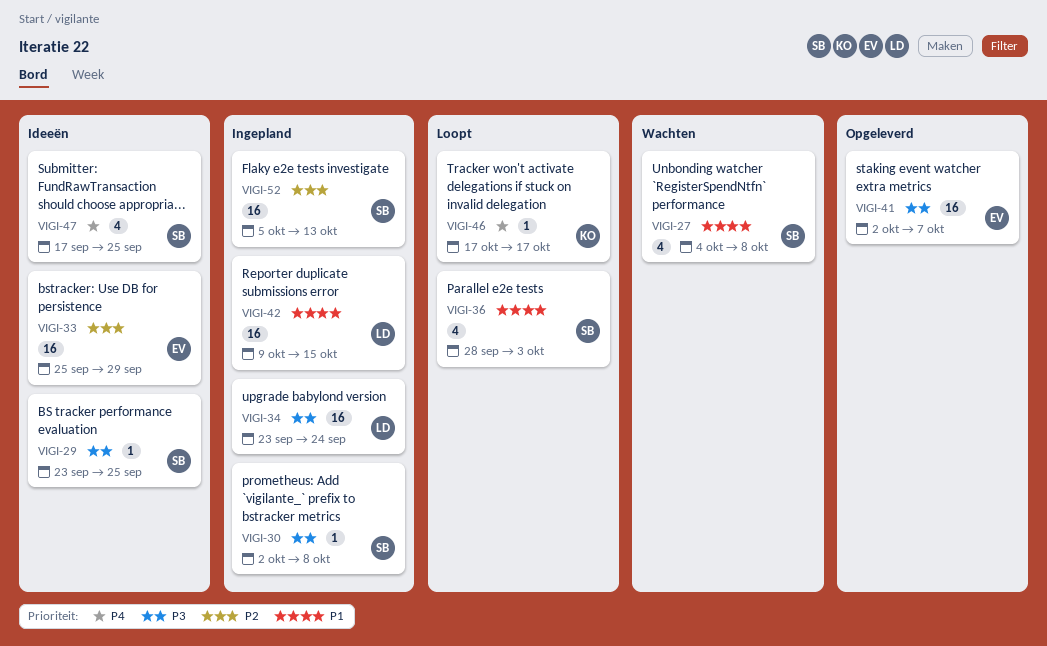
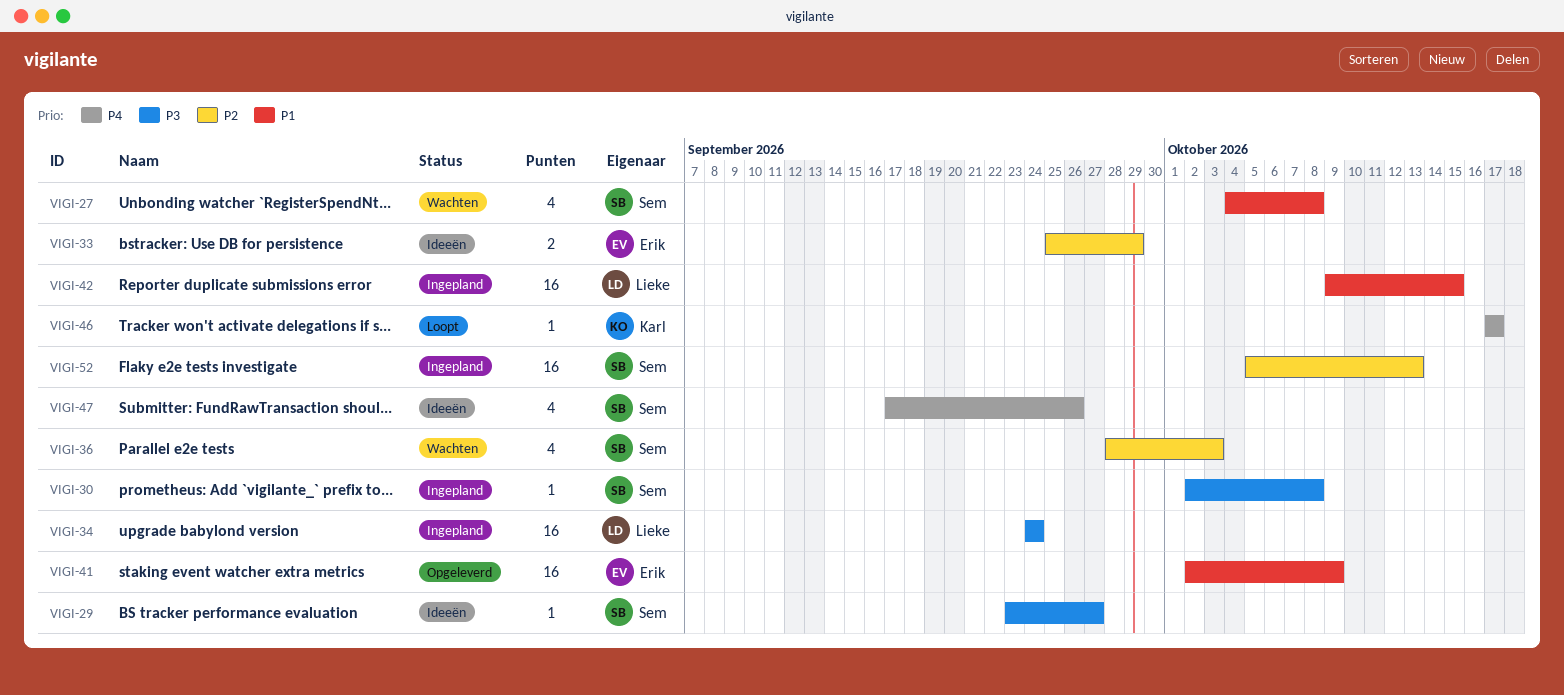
VIGI-29, due: Sep 25 -> Sep 27
VIGI-33, estimate: 16 -> 2
VIGI-34, start: Sep 23 -> Sep 24
VIGI-36, status: Loopt -> Wachten
VIGI-36, priority: P1 -> P2
VIGI-41, priority: P3 -> P1
VIGI-41, due: Oct 7 -> Oct 9
VIGI-47, due: Sep 25 -> Sep 26

